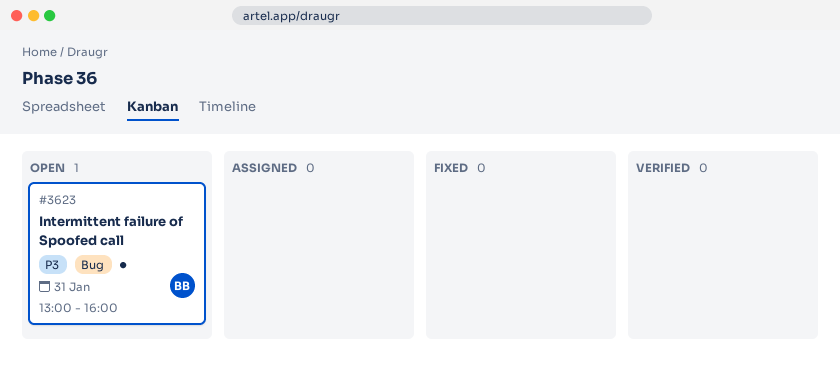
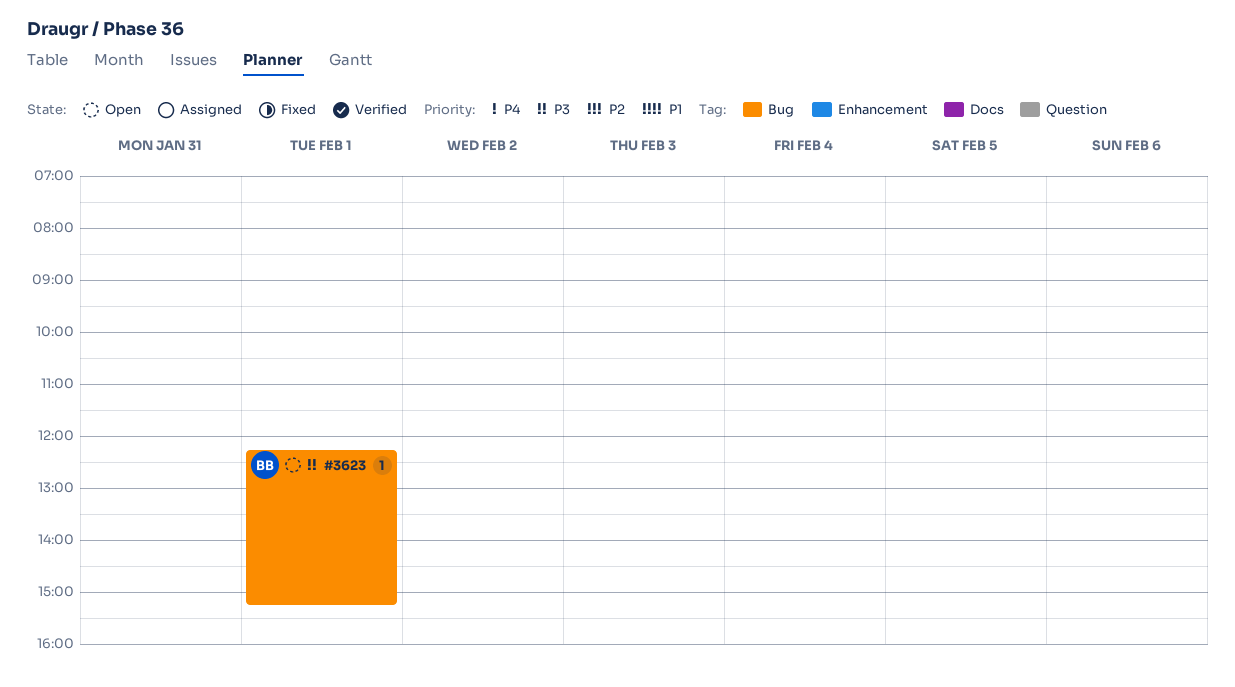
#3623, day: Jan 31 -> Feb 1
#3623, begins: 13:00 -> 12:15
#3623, ends: 16:00 -> 15:15

